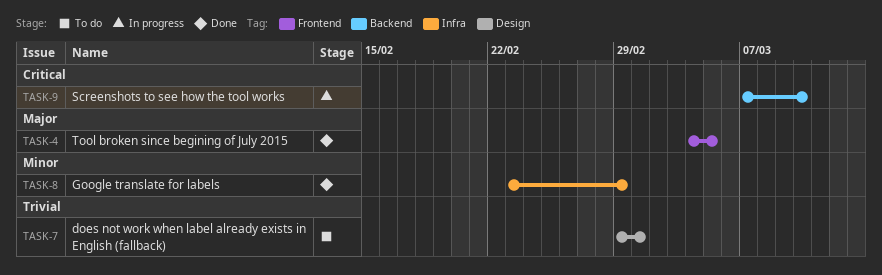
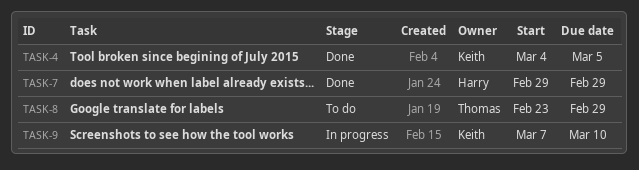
TASK-7, status: To do -> Done
TASK-7, due: Mar 1 -> Feb 29
TASK-8, status: Done -> To do

